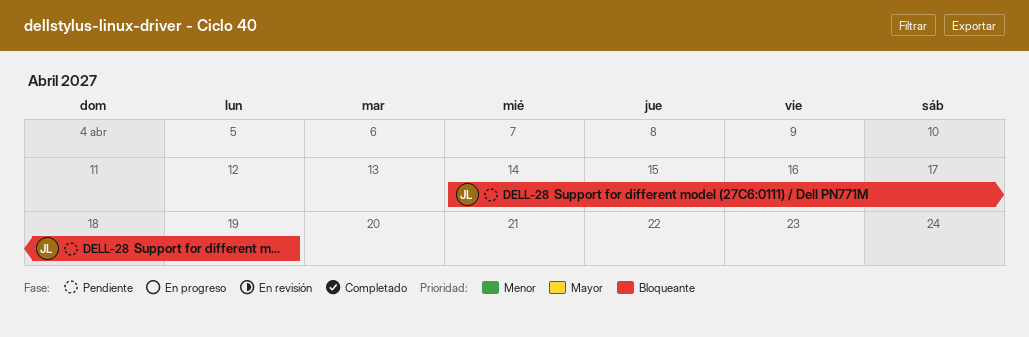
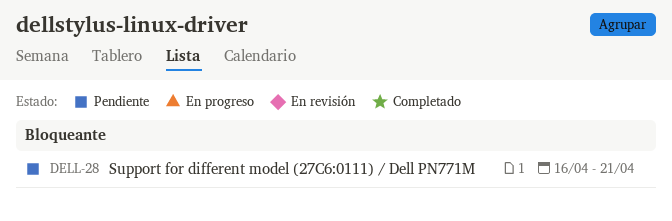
DELL-28, start: Apr 14 -> Apr 16
DELL-28, due: Apr 19 -> Apr 21

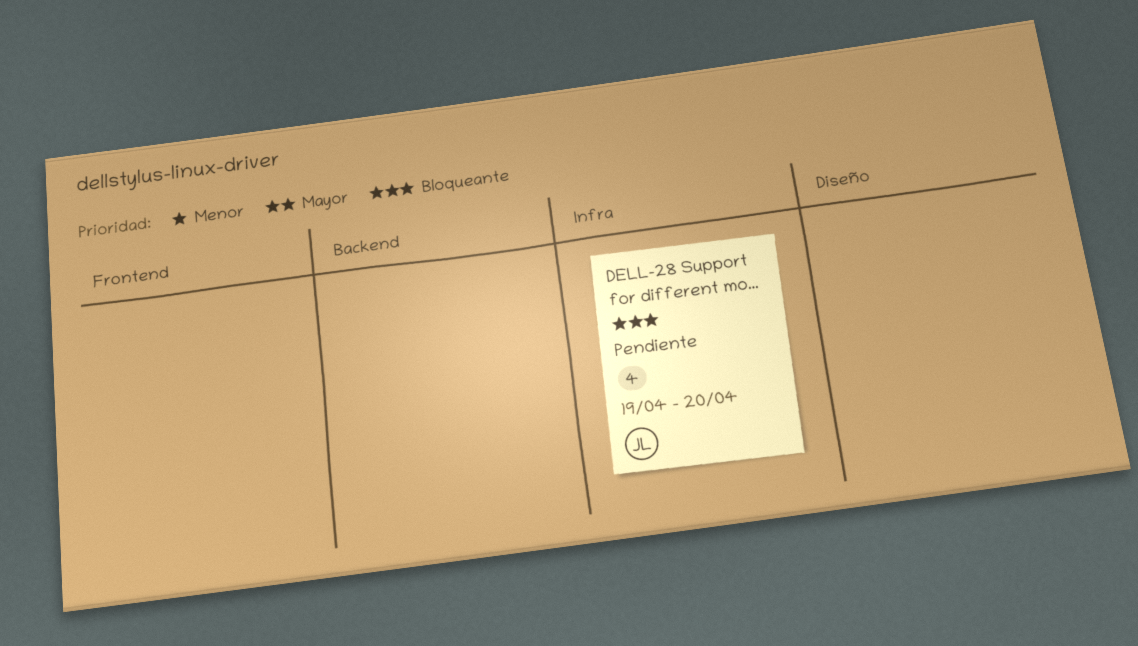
DELL-28, start: Apr 16 -> Apr 19
DELL-28, due: Apr 21 -> Apr 20

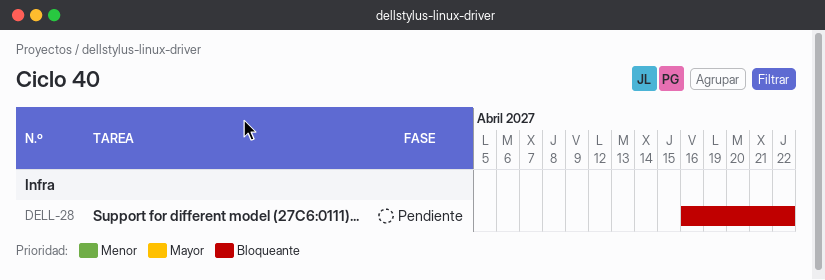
DELL-28, start: Apr 19 -> Apr 16
DELL-28, due: Apr 20 -> Apr 22

